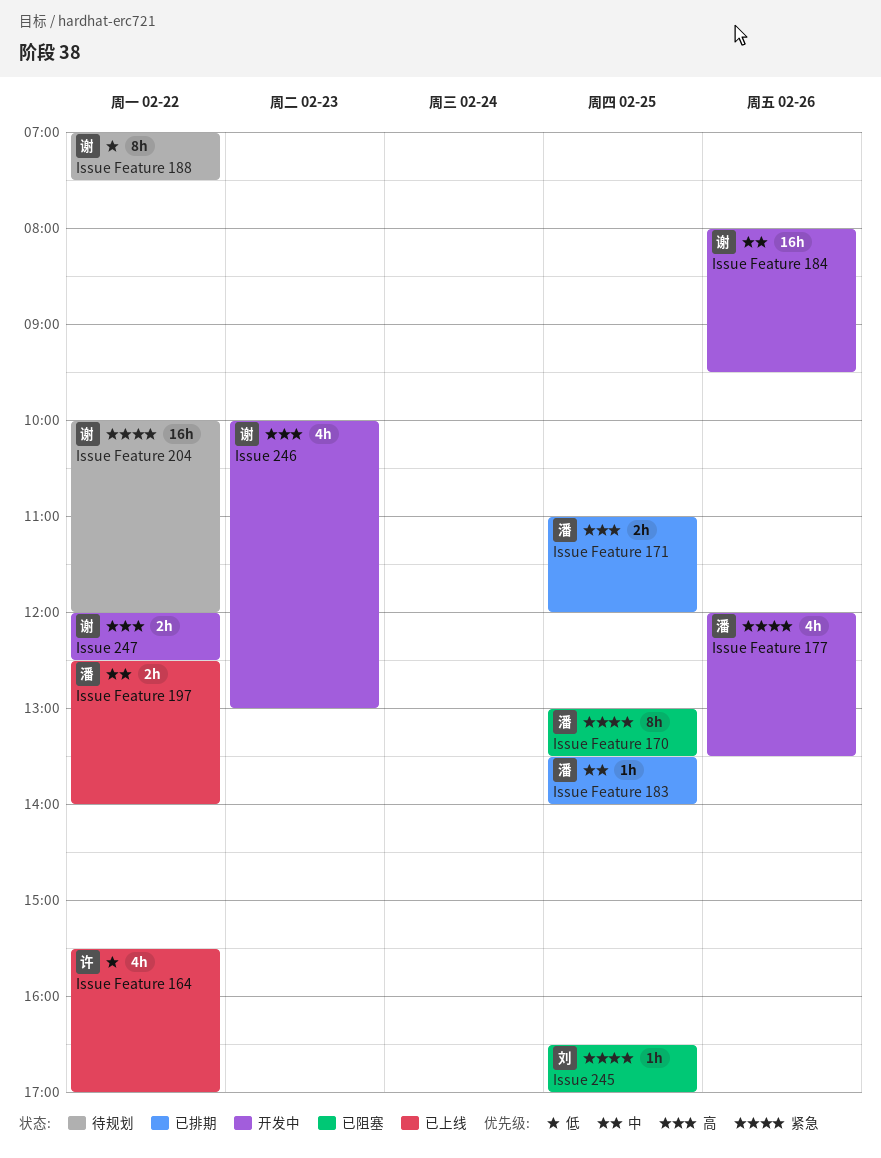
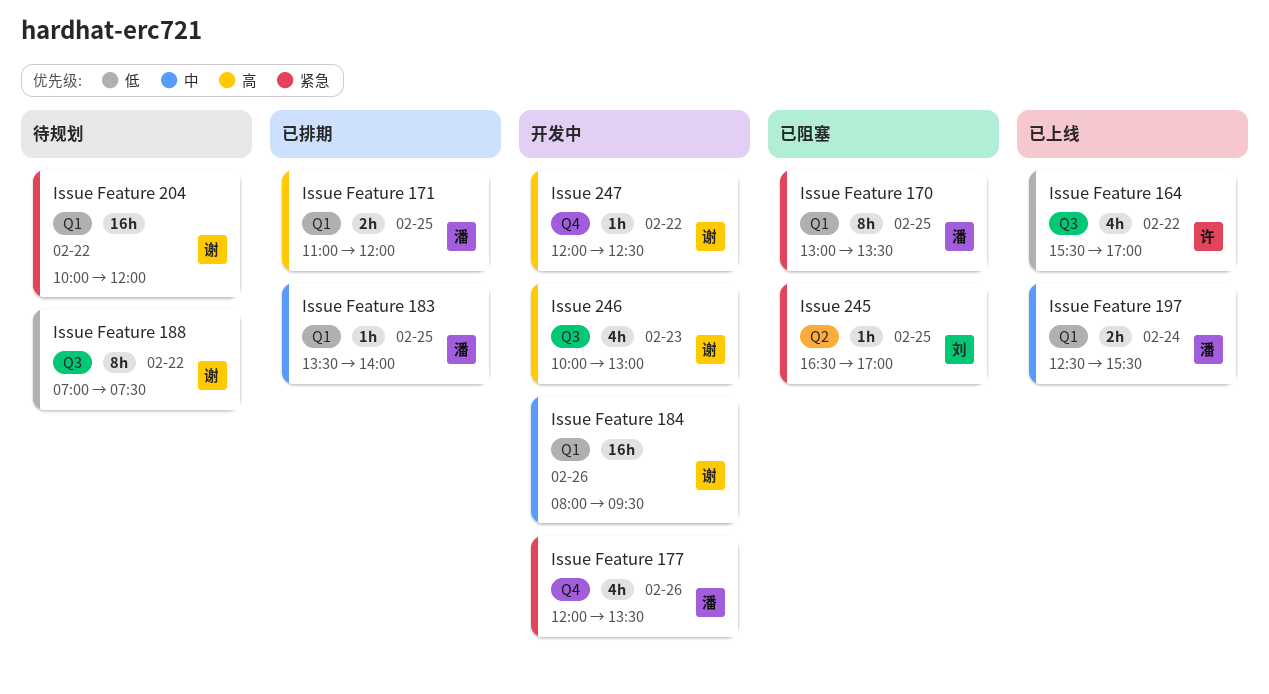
Issue 247, estimate: 2h -> 1h
Issue Feature 197, day: Feb 22 -> Feb 24
Issue Feature 197, ends: 14:00 -> 15:30

